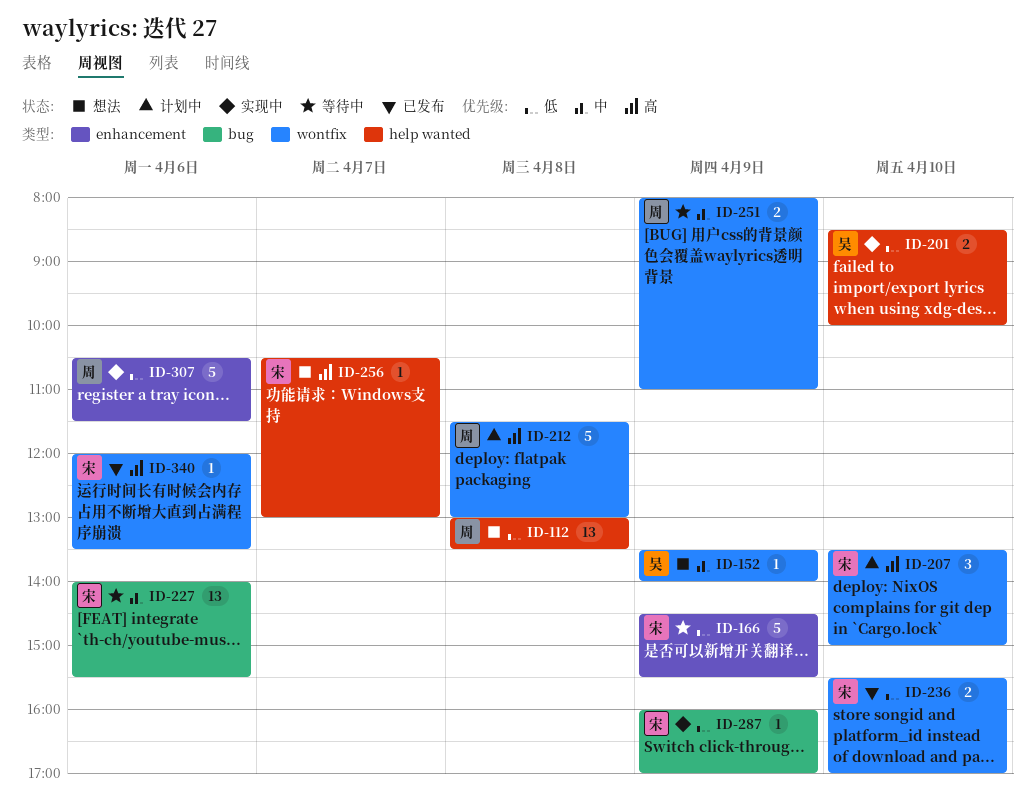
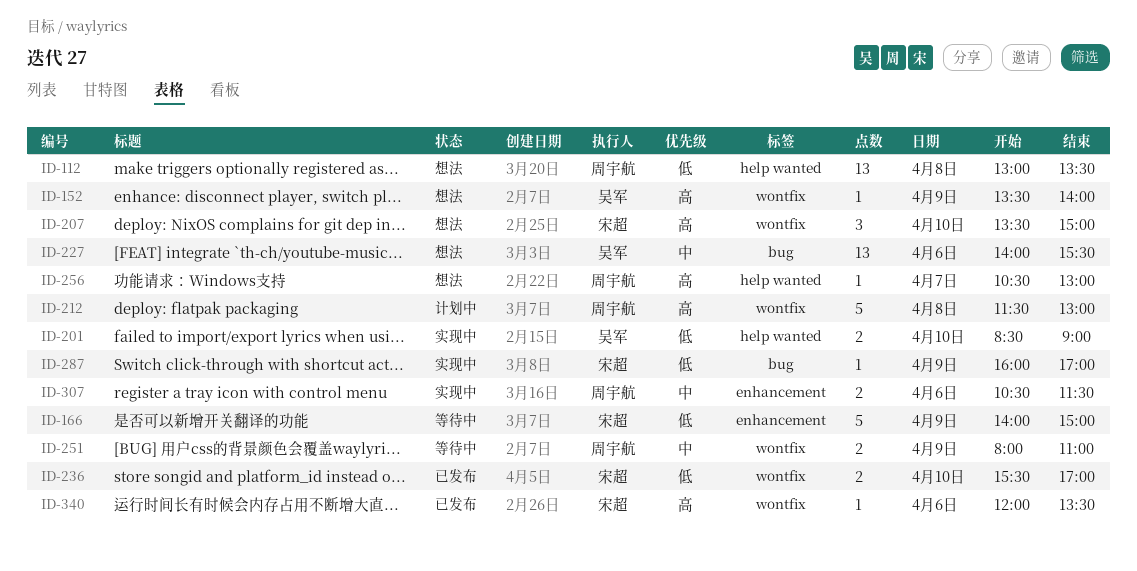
ID-152, priority: 中 -> 高
ID-166, begins: 14:30 -> 14:00
ID-166, ends: 15:30 -> 15:00
ID-201, ends: 10:00 -> 09:00
ID-207, status: 计划中 -> 想法
ID-227, status: 等待中 -> 想法
ID-227, owner: 宋超 -> 吴军
ID-256, owner: 宋超 -> 周宇航
ID-307, priority: 低 -> 中
ID-307, estimate: 5 -> 2

